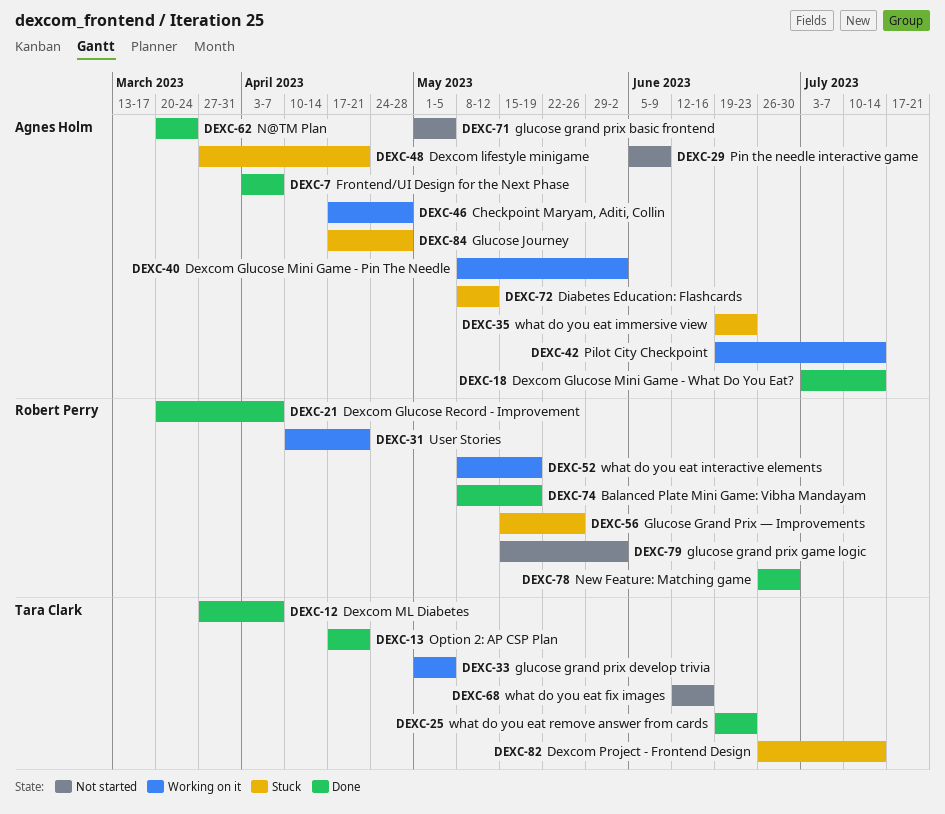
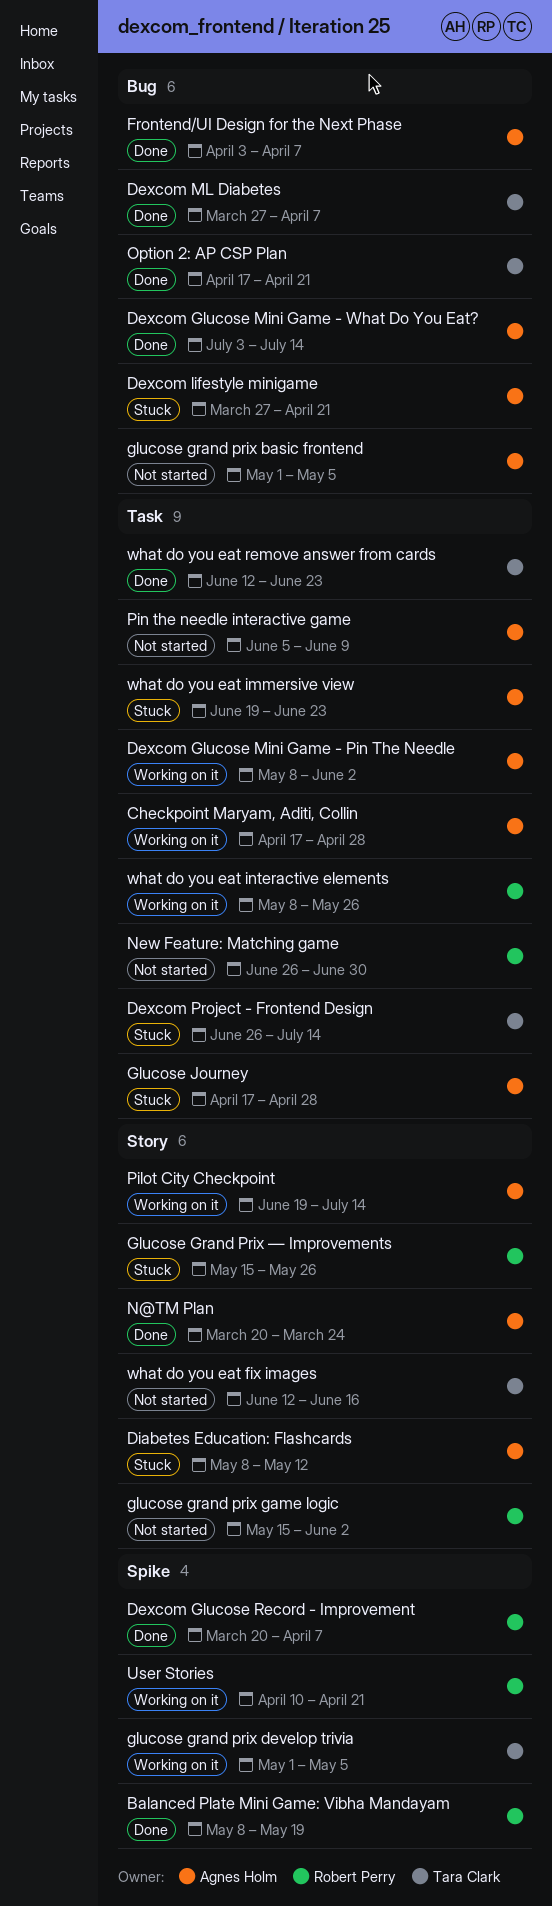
New Feature: Matching game, status: Done -> Not started
what do you eat interactive elements, due: May 19 -> May 26
what do you eat remove answer from cards, start: Jun 19 -> Jun 12

